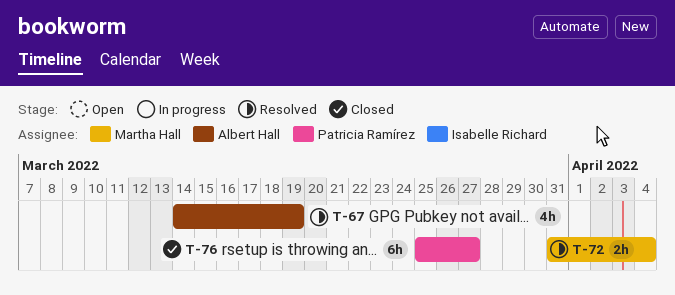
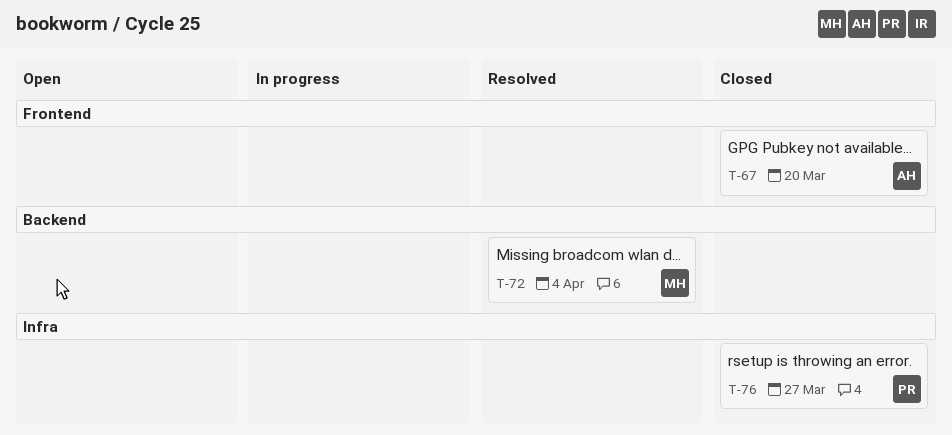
T-67, status: Resolved -> Closed
T-67, due: Mar 19 -> Mar 20

